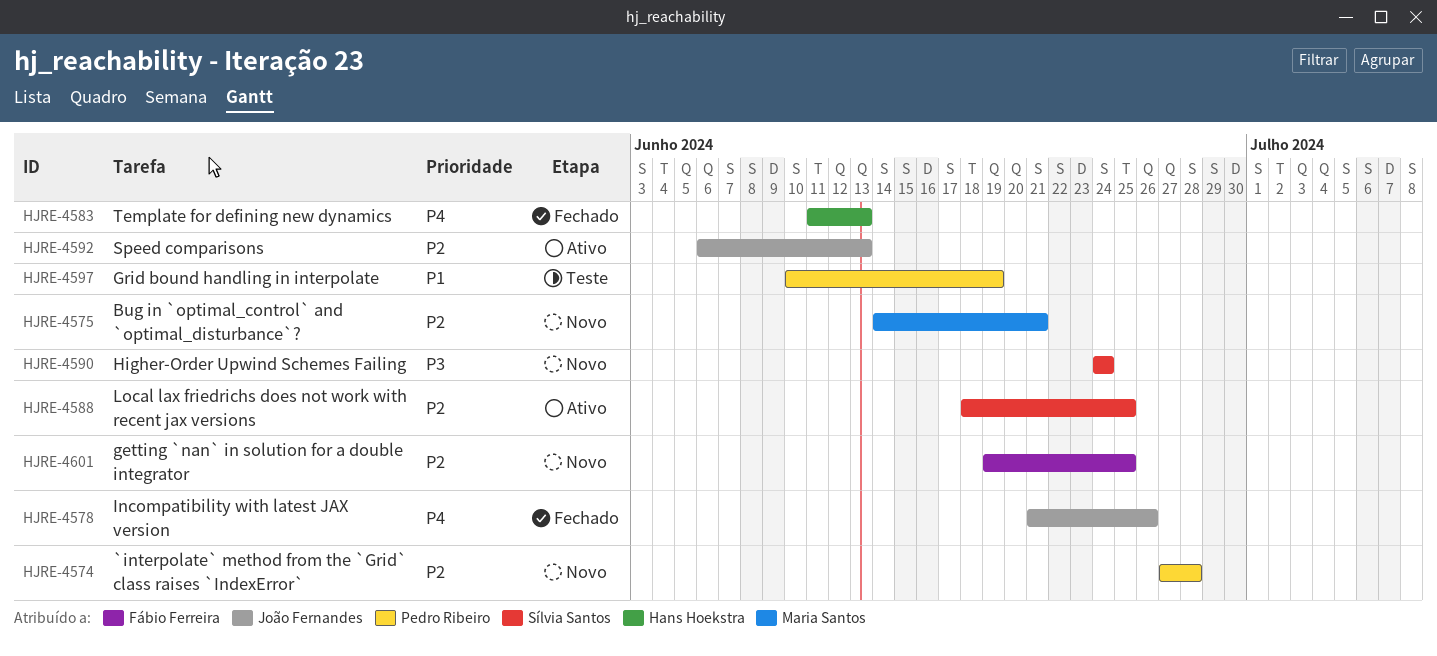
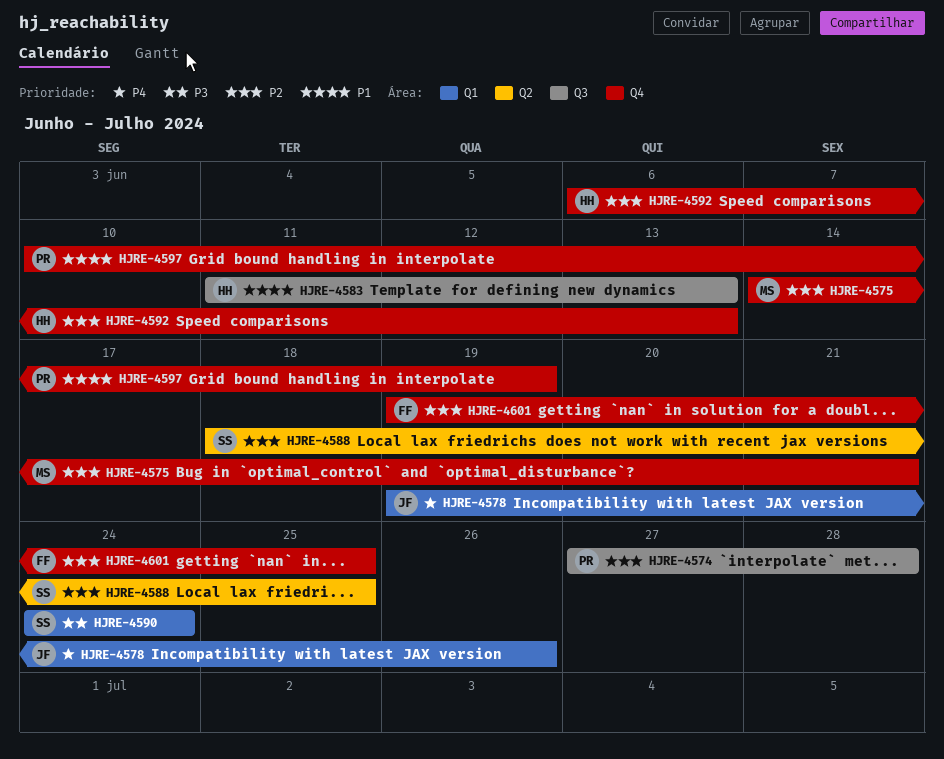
HJRE-4578, start: Jun 21 -> Jun 19
HJRE-4583, priority: P4 -> P1
HJRE-4592, owner: João Fernandes -> Hans Hoekstra

